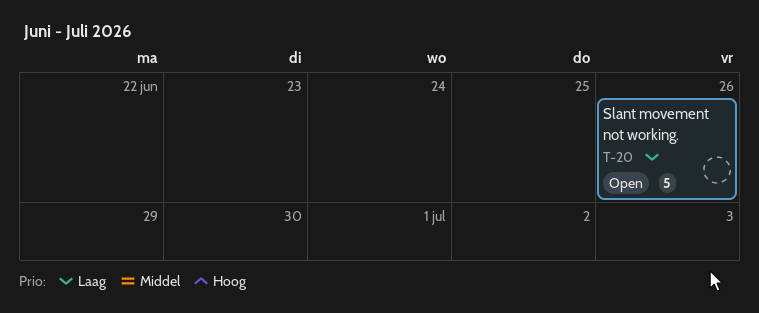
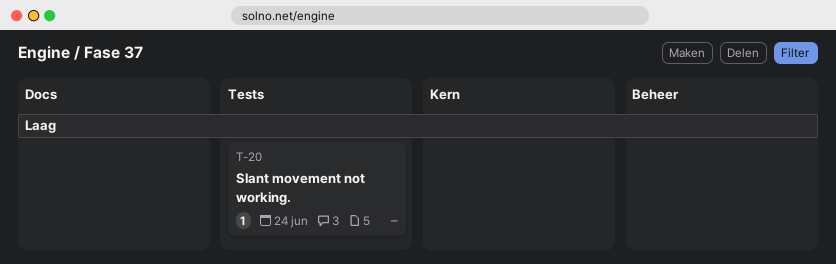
T-20, estimate: 5 -> 1
T-20, due: Jun 26 -> Jun 24

